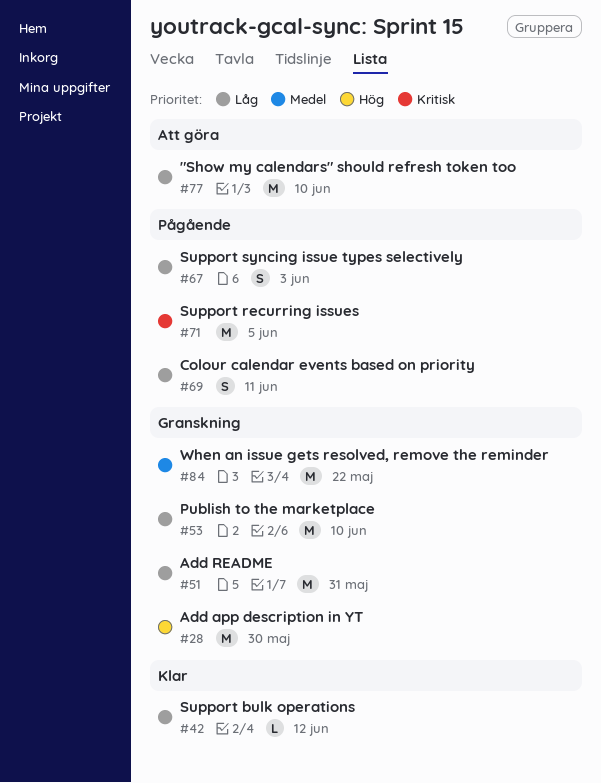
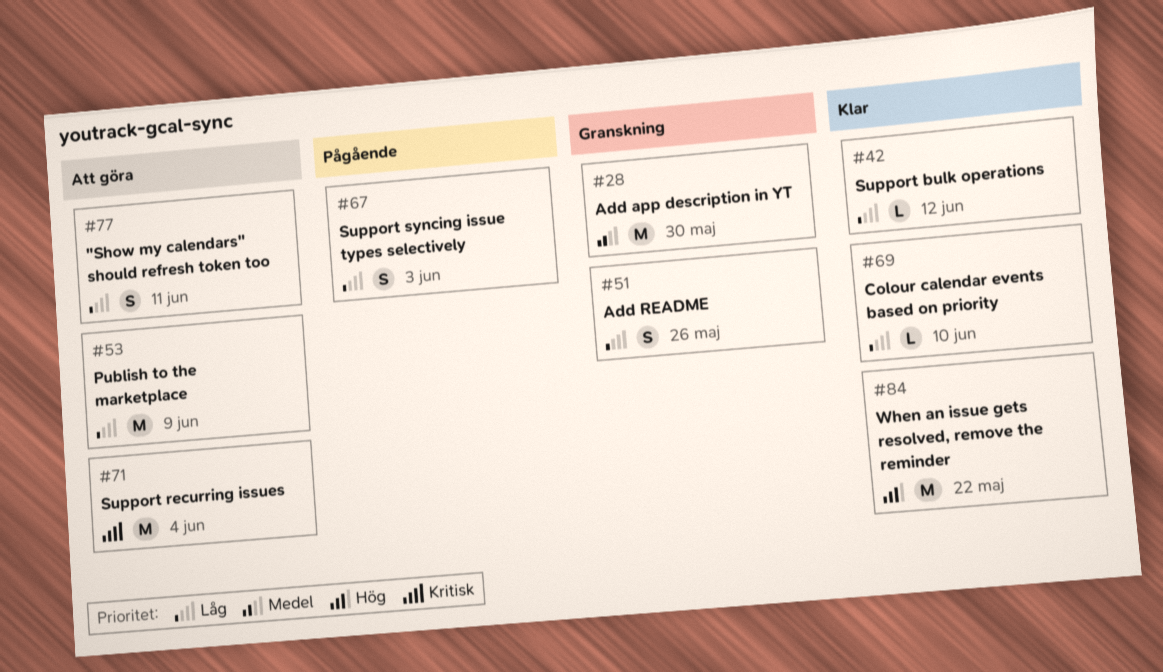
#28, priority: Hög -> Medel
#51, estimate: M -> S
#51, due: May 31 -> May 26
#53, status: Granskning -> Att göra
#53, due: Jun 10 -> Jun 9
#69, status: Pågående -> Klar
#69, estimate: S -> L
#69, due: Jun 11 -> Jun 10
#71, status: Pågående -> Att göra
#71, due: Jun 5 -> Jun 4
#77, estimate: M -> S
#77, due: Jun 10 -> Jun 11
#84, status: Granskning -> Klar
#84, priority: Medel -> Hög

